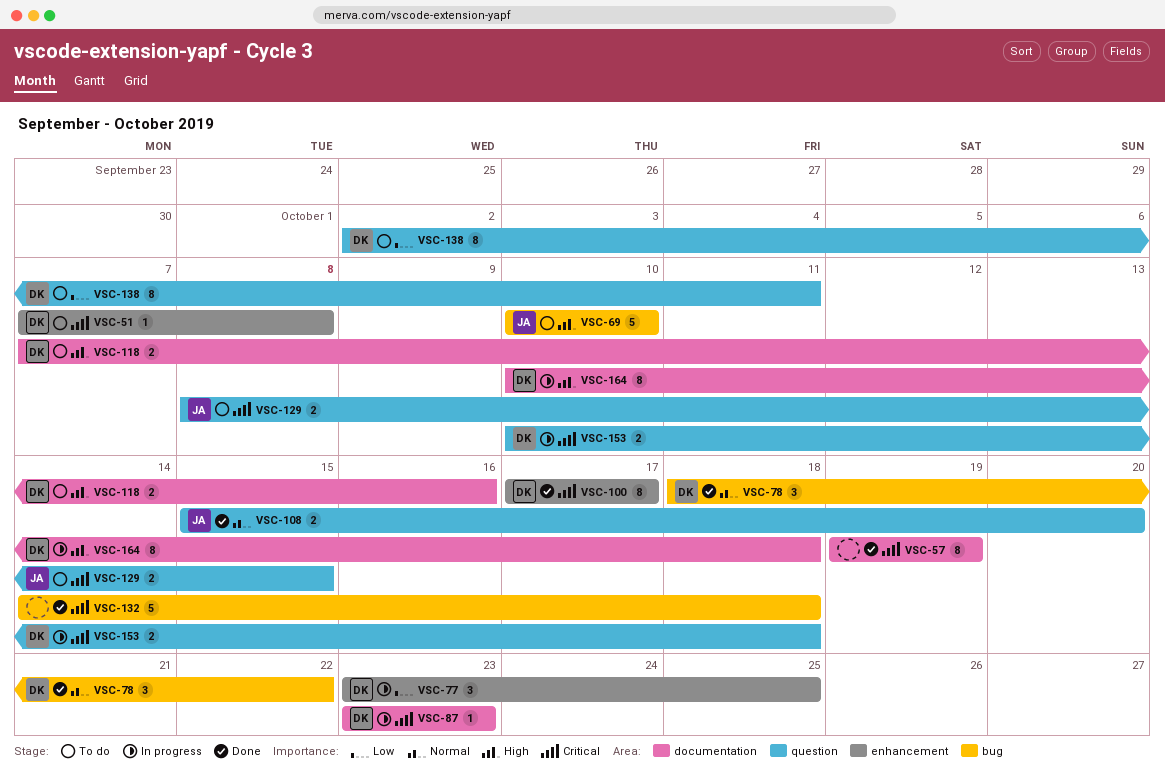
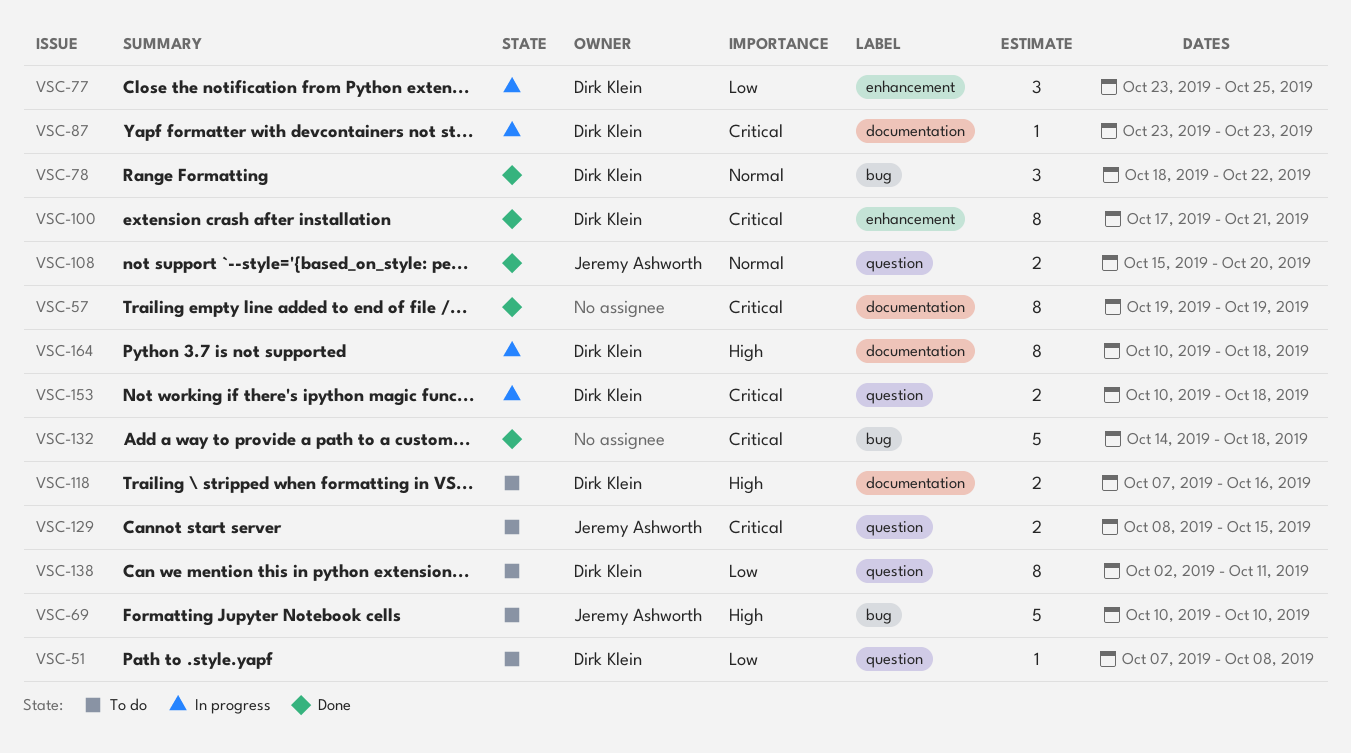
VSC-51, priority: Critical -> Low
VSC-51, label: enhancement -> question
VSC-100, due: Oct 17 -> Oct 21

